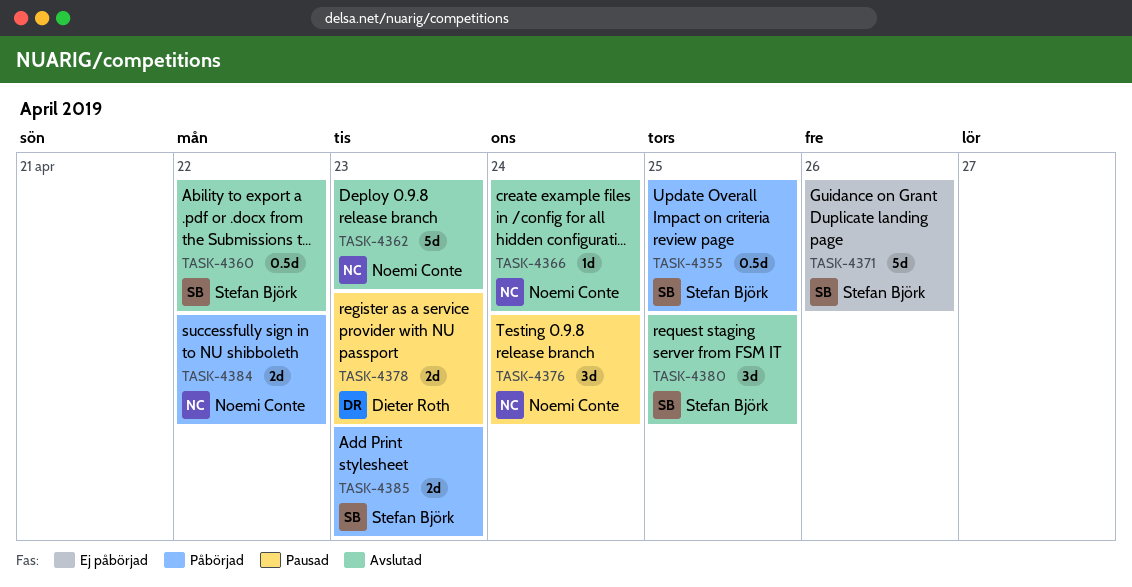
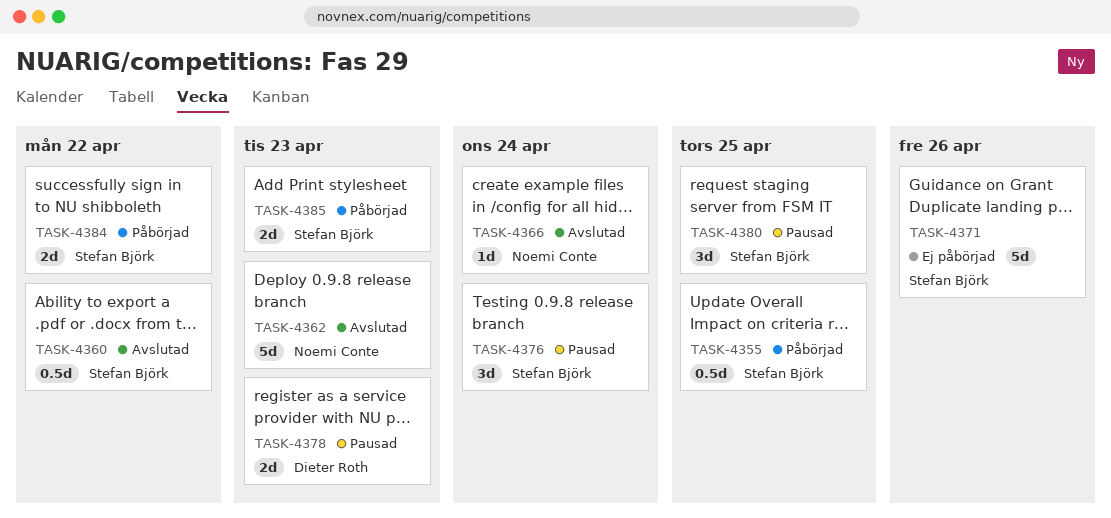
TASK-4376, owner: Noemi Conte -> Stefan Björk
TASK-4380, status: Avslutad -> Pausad
TASK-4384, owner: Noemi Conte -> Stefan Björk

